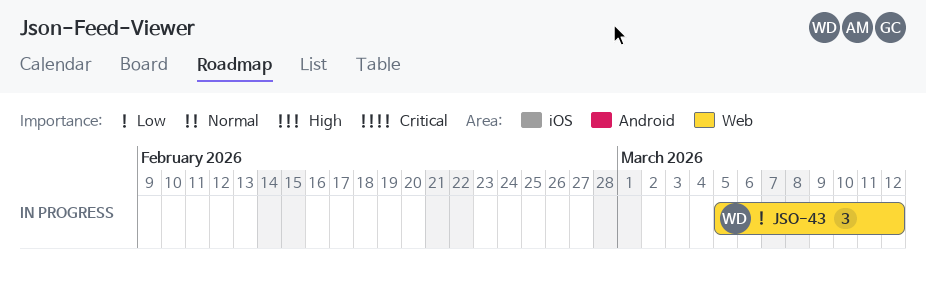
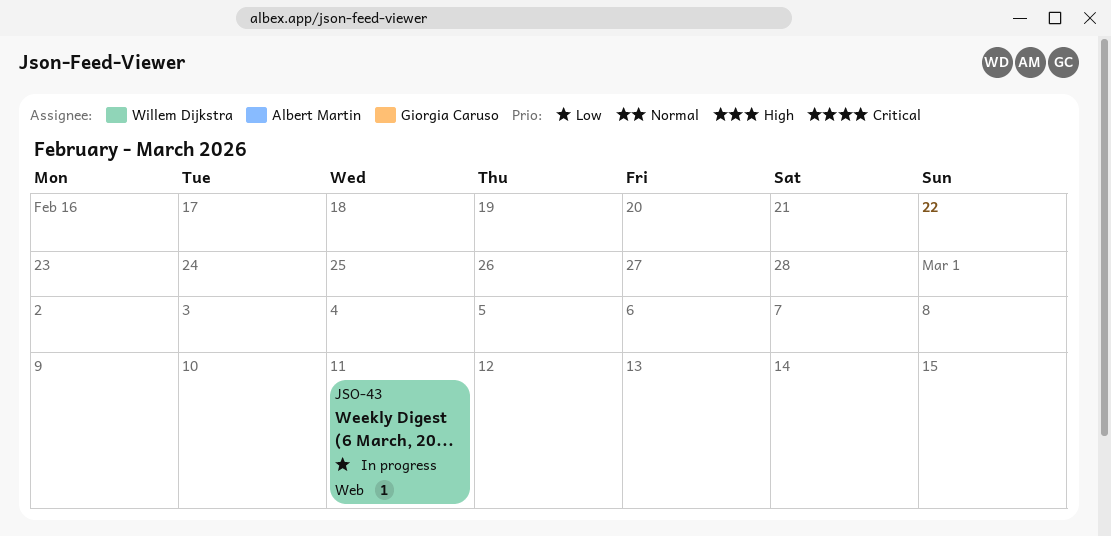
JSO-43, estimate: 3 -> 1
JSO-43, due: Mar 12 -> Mar 11

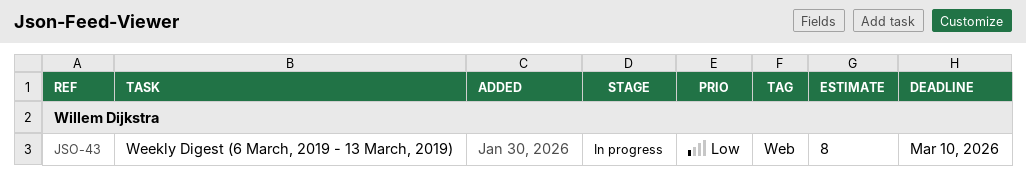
JSO-43, estimate: 1 -> 8
JSO-43, due: Mar 11 -> Mar 10

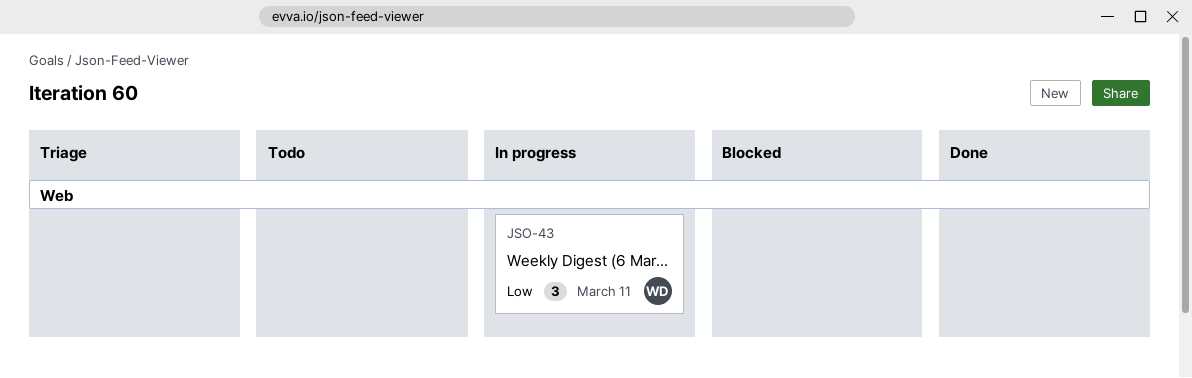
JSO-43, estimate: 8 -> 3
JSO-43, due: Mar 10 -> Mar 11

